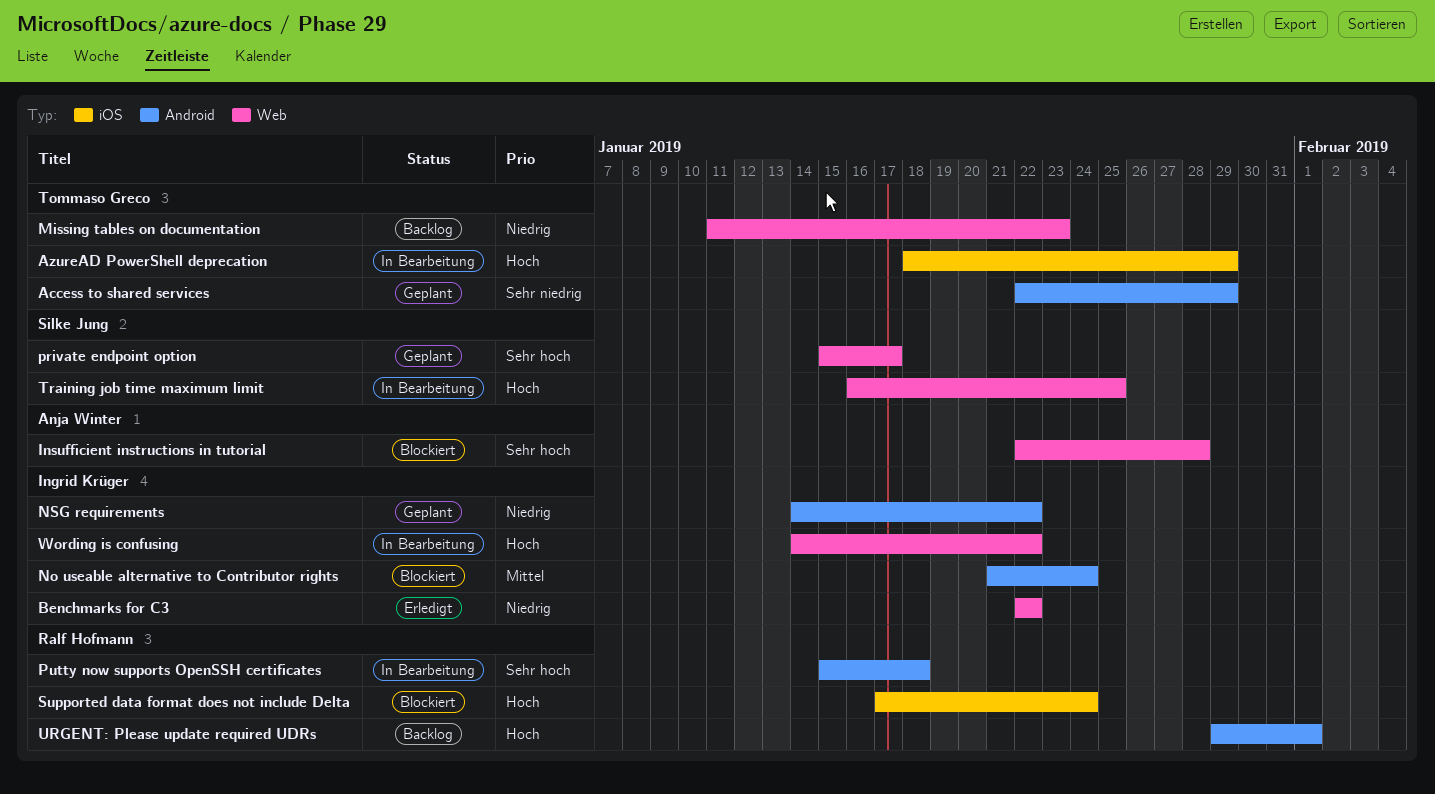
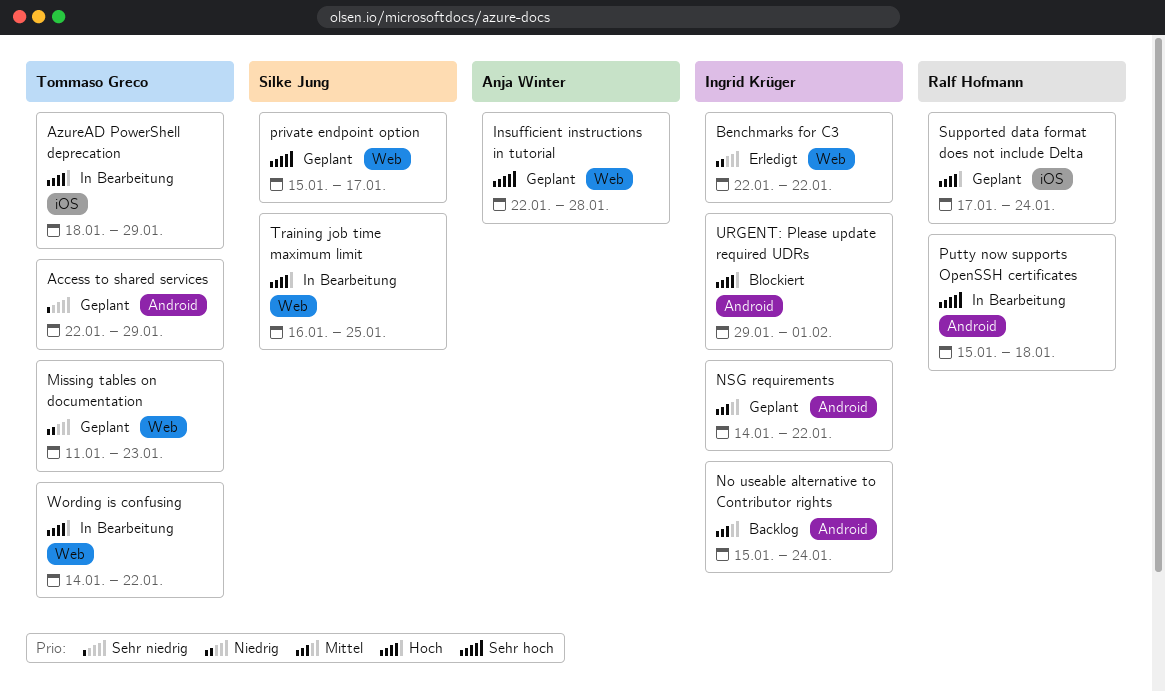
Insufficient instructions in tutorial, status: Blockiert -> Geplant
Missing tables on documentation, status: Backlog -> Geplant
No useable alternative to Contributor rights, status: Blockiert -> Backlog
No useable alternative to Contributor rights, start: Jan 21 -> Jan 15
NSG requirements, priority: Niedrig -> Mittel
Supported data format does not include Delta, status: Blockiert -> Geplant
URGENT: Please update required UDRs, status: Backlog -> Blockiert
URGENT: Please update required UDRs, owner: Ralf Hofmann -> Ingrid Krüger
Wording is confusing, owner: Ingrid Krüger -> Tommaso Greco

